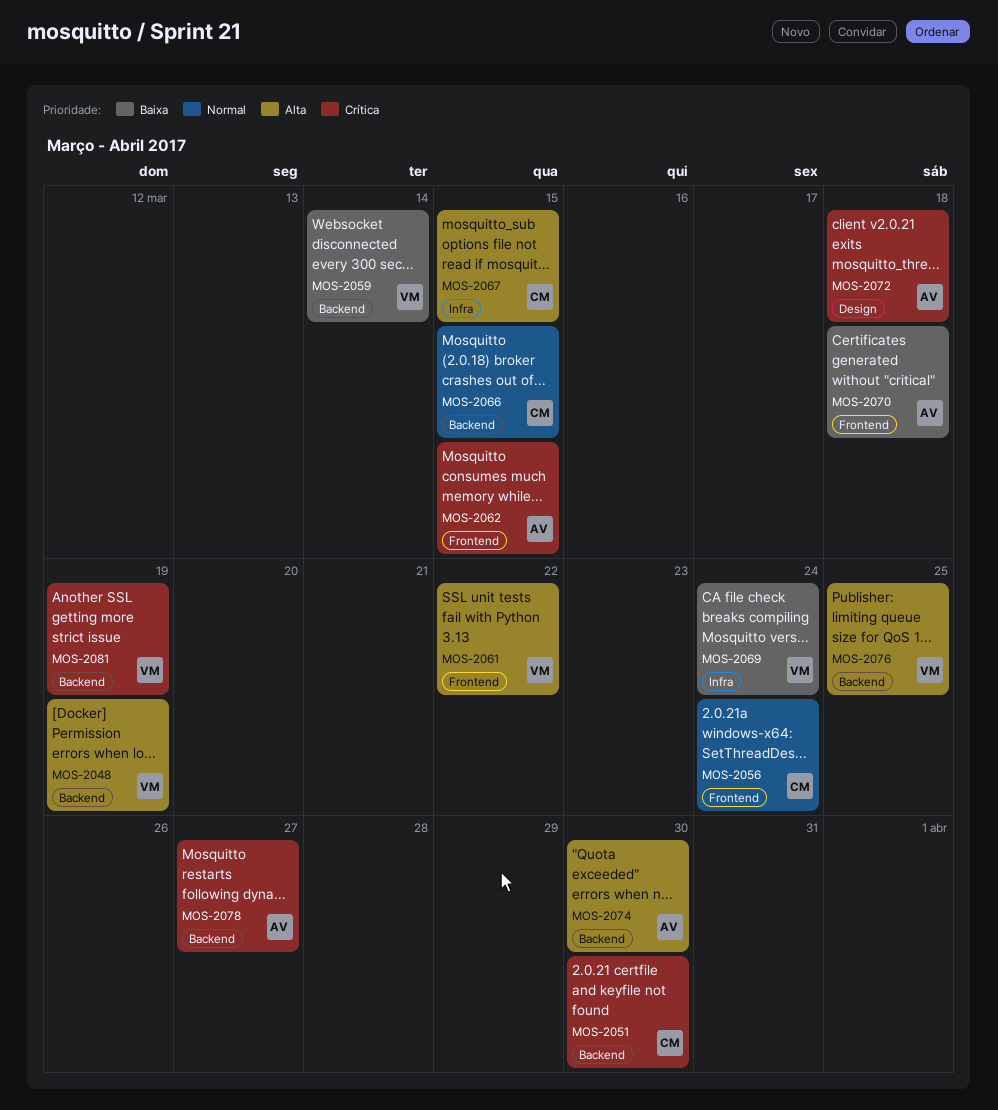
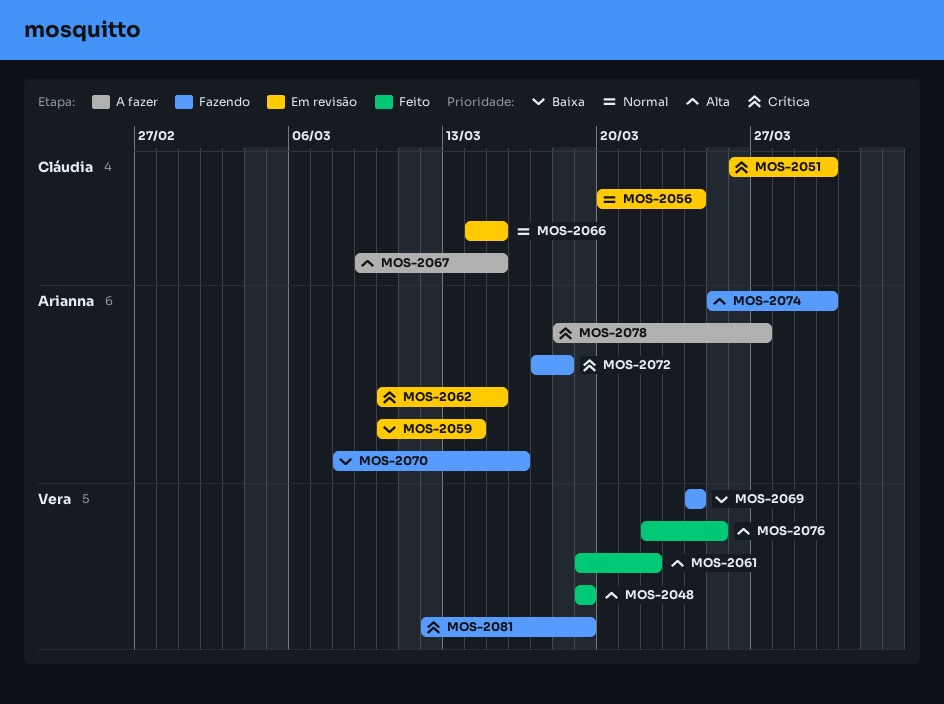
MOS-2059, owner: Vera -> Arianna
MOS-2070, due: Mar 18 -> Mar 16

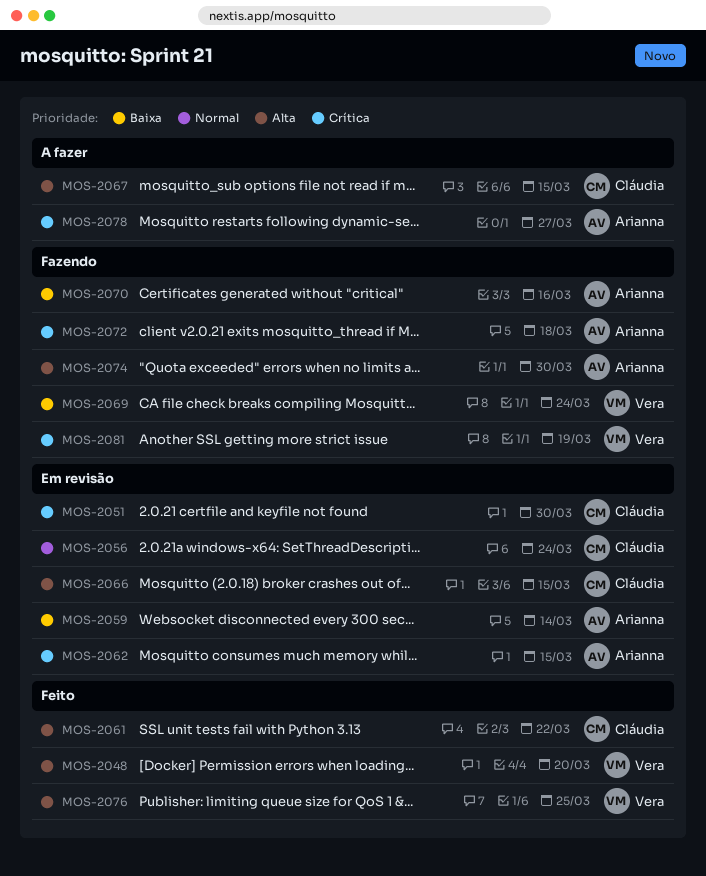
MOS-2048, due: Mar 19 -> Mar 20
MOS-2061, owner: Vera -> Cláudia
MOS-2066, priority: Normal -> Alta

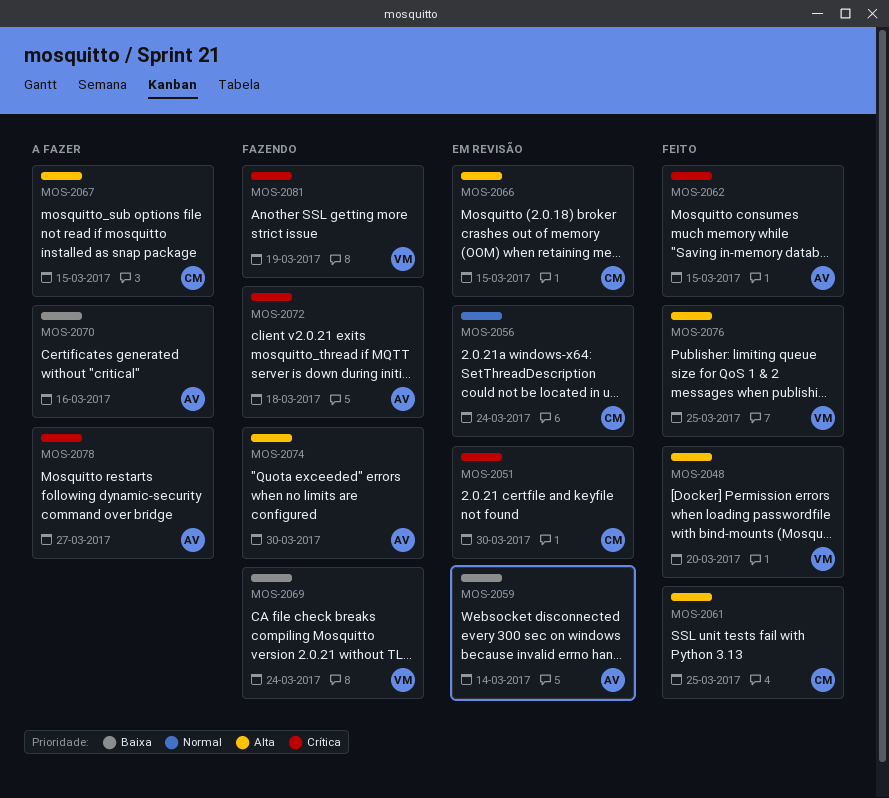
MOS-2061, due: Mar 22 -> Mar 25
MOS-2062, status: Em revisão -> Feito
MOS-2070, status: Fazendo -> A fazer

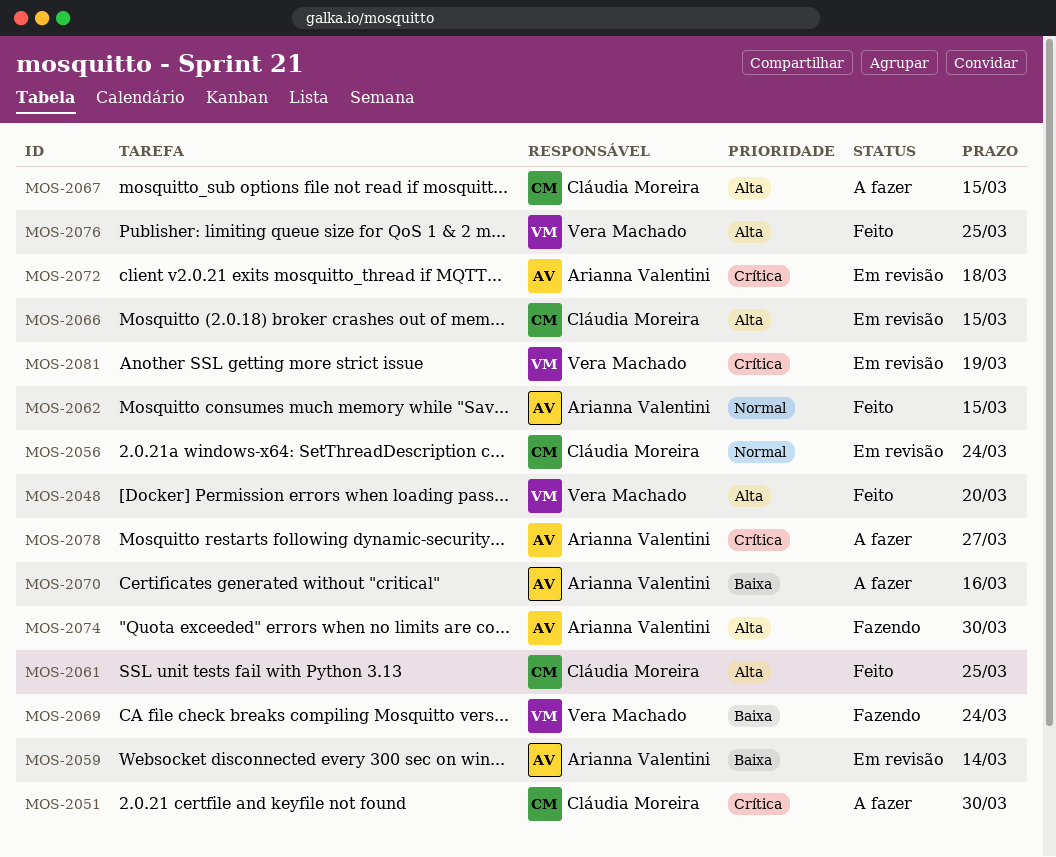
MOS-2051, status: Em revisão -> A fazer
MOS-2062, priority: Crítica -> Normal
MOS-2072, status: Fazendo -> Em revisão
MOS-2081, status: Fazendo -> Em revisão

